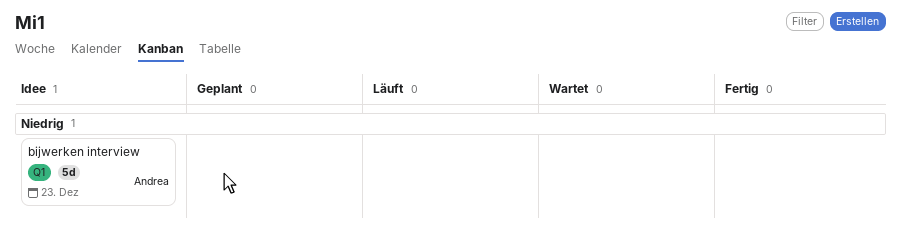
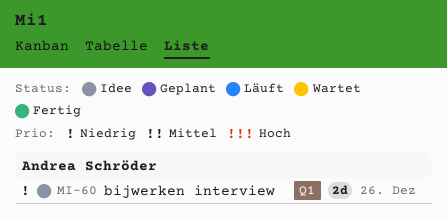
bijwerken interview, estimate: 5d -> 2d
bijwerken interview, due: Dec 23 -> Dec 26

